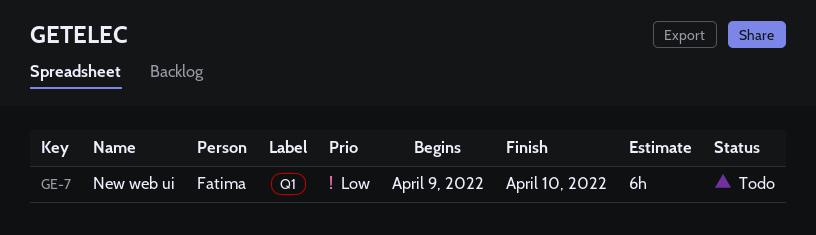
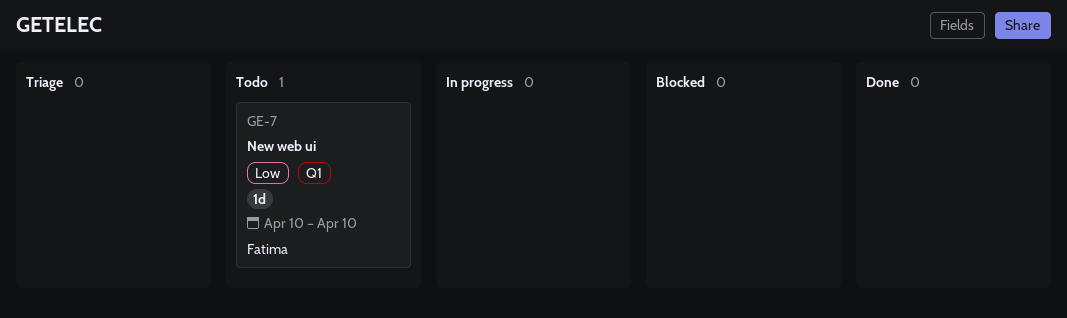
GE-7, estimate: 6h -> 1d
GE-7, start: Apr 9 -> Apr 10

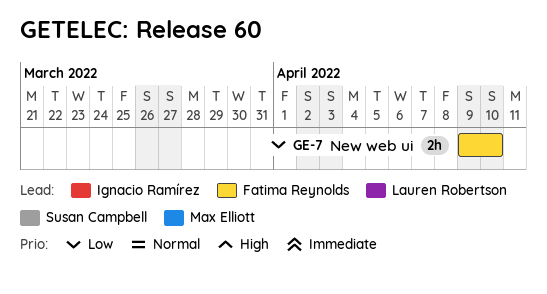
GE-7, estimate: 1d -> 2h
GE-7, start: Apr 10 -> Apr 9

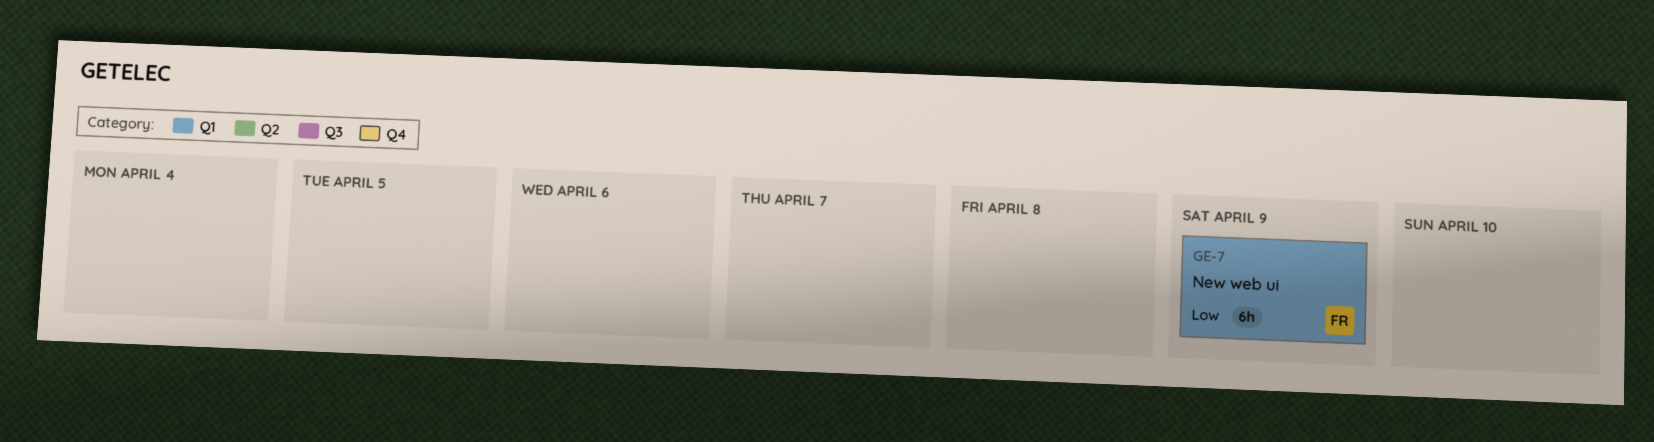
GE-7, estimate: 2h -> 6h
GE-7, due: Apr 10 -> Apr 9

